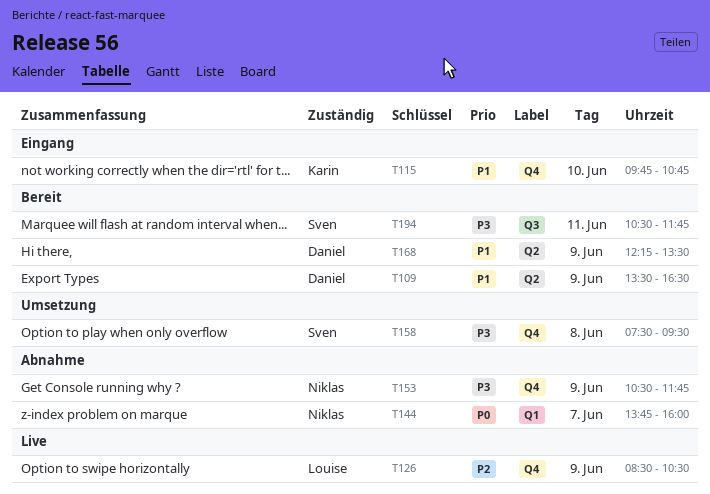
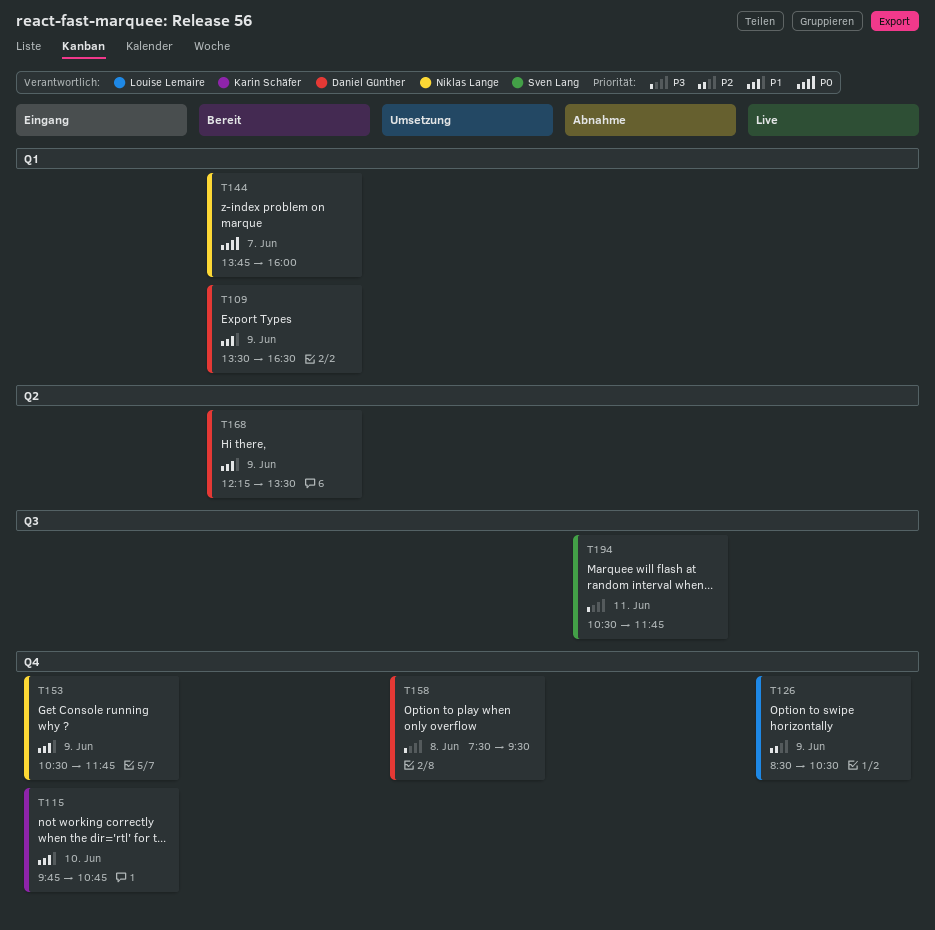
T109, label: Q2 -> Q1
T144, status: Abnahme -> Bereit
T153, status: Abnahme -> Eingang
T153, priority: P3 -> P1
T158, owner: Sven Lang -> Daniel Günther
T194, status: Bereit -> Abnahme

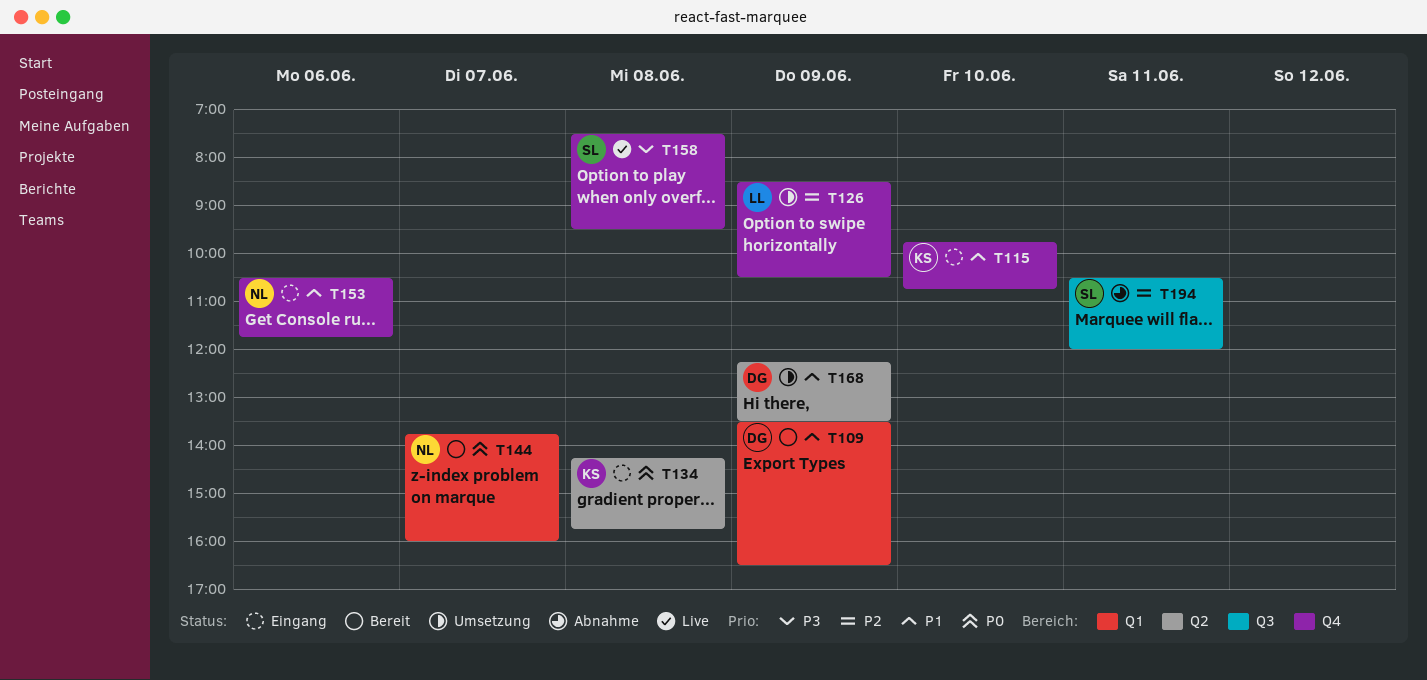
T126, status: Live -> Umsetzung
T134: none -> present
T153, day: Jun 9 -> Jun 6
T158, status: Umsetzung -> Live
T158, owner: Daniel Günther -> Sven Lang
T168, status: Bereit -> Umsetzung
T194, priority: P3 -> P2
T194, ends: 11:45 -> 12:00

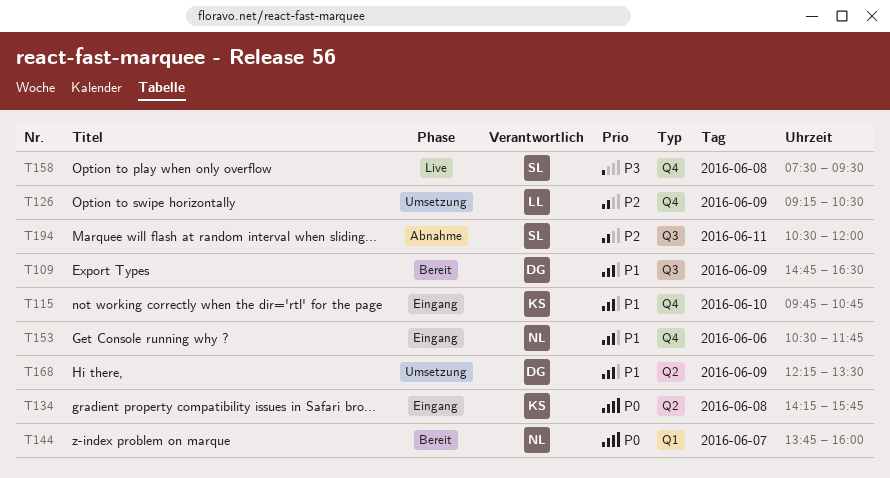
T109, label: Q1 -> Q3
T109, begins: 13:30 -> 14:45
T126, begins: 08:30 -> 09:15

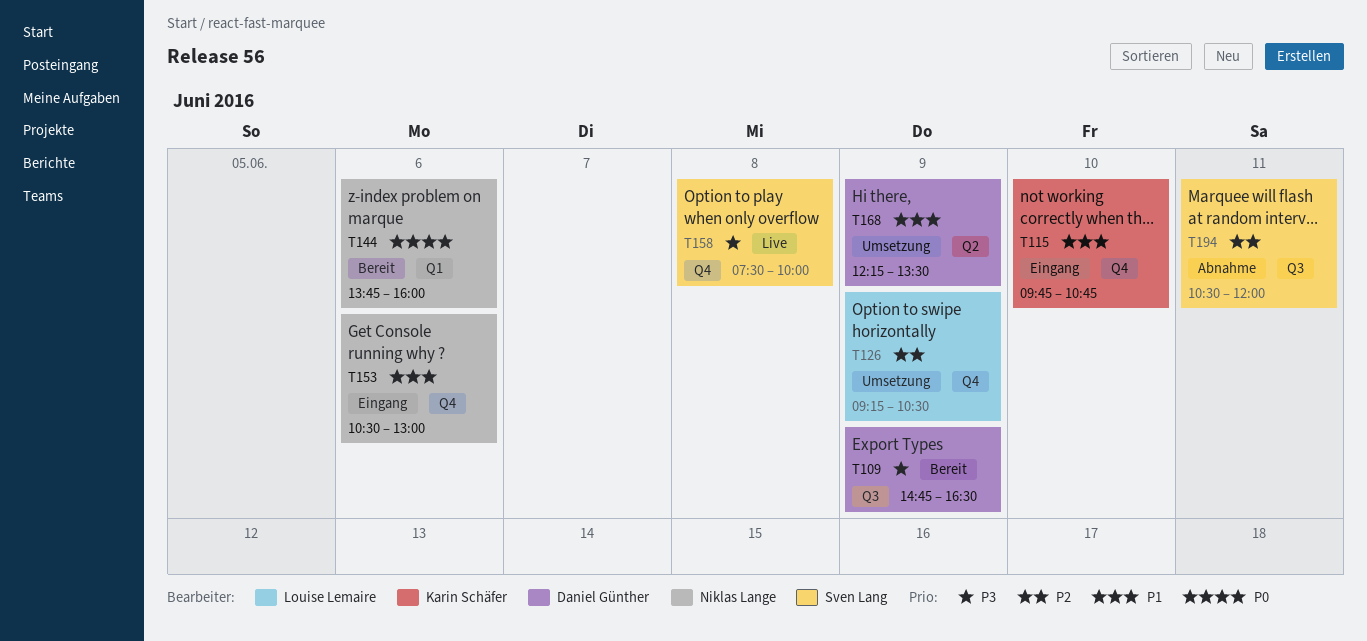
T109, priority: P1 -> P3
T134: present -> none
T144, day: Jun 7 -> Jun 6
T153, ends: 11:45 -> 13:00
T158, ends: 09:30 -> 10:00

